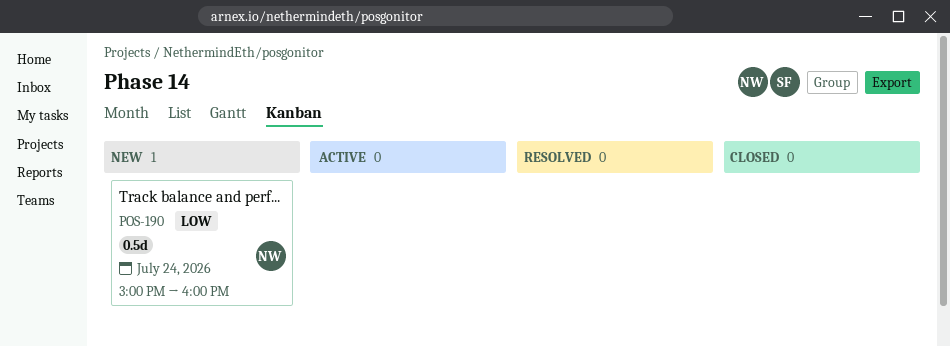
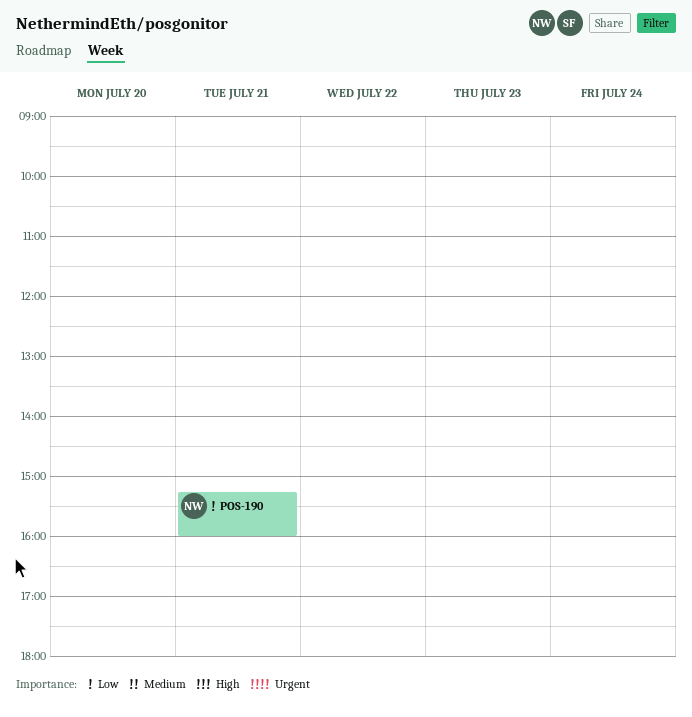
POS-190, day: Jul 24 -> Jul 21
POS-190, begins: 15:00 -> 15:15

